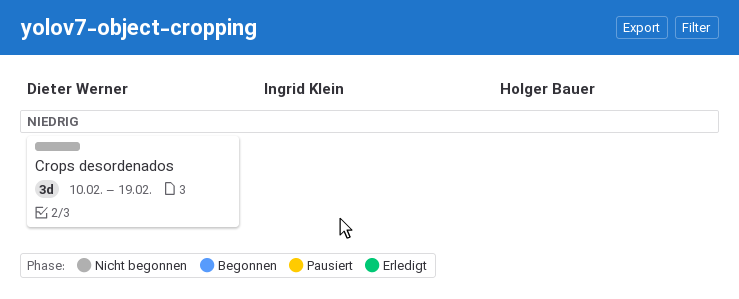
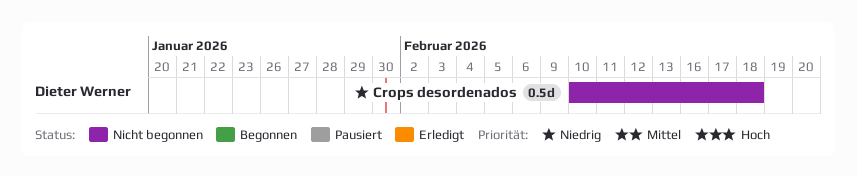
Crops desordenados, estimate: 3d -> 0.5d
Crops desordenados, due: Feb 19 -> Feb 18

